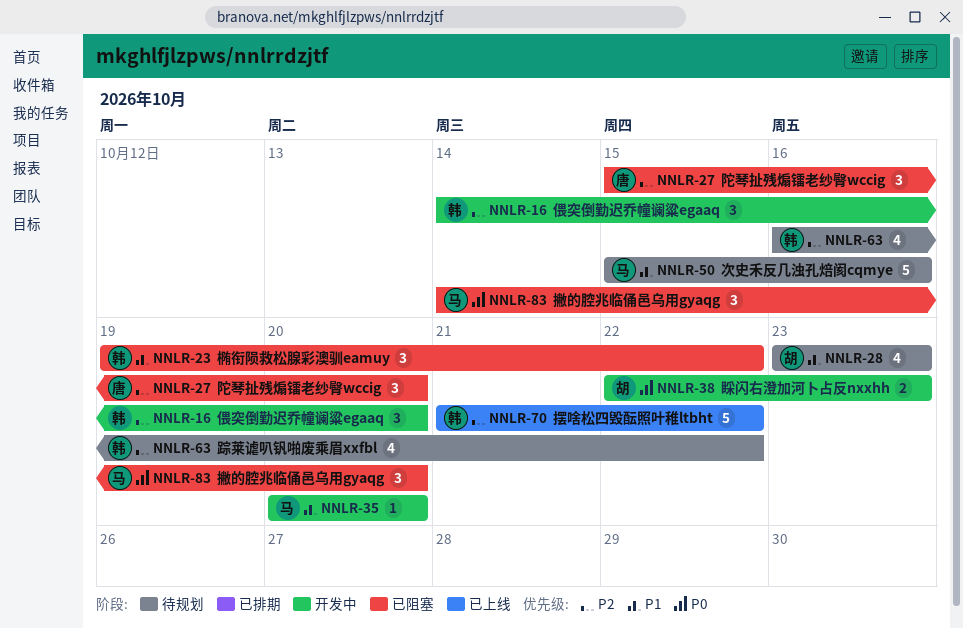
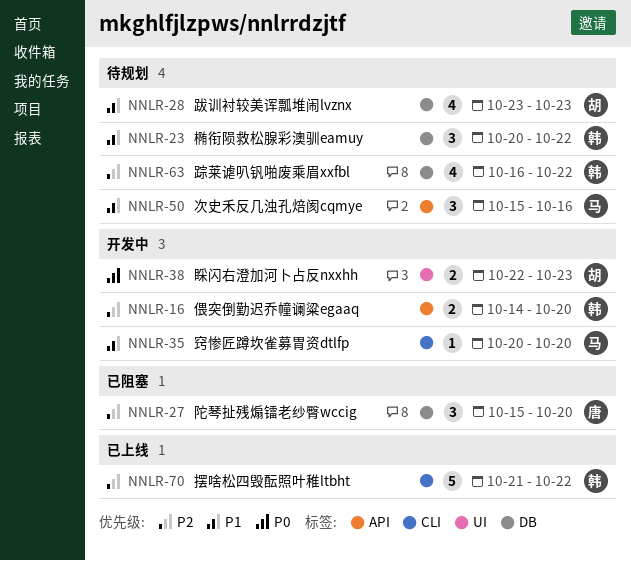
NNLR-16, estimate: 3 -> 2
NNLR-23, status: 已阻塞 -> 待规划
NNLR-23, start: Oct 19 -> Oct 20
NNLR-50, estimate: 5 -> 3
NNLR-83: present -> none

